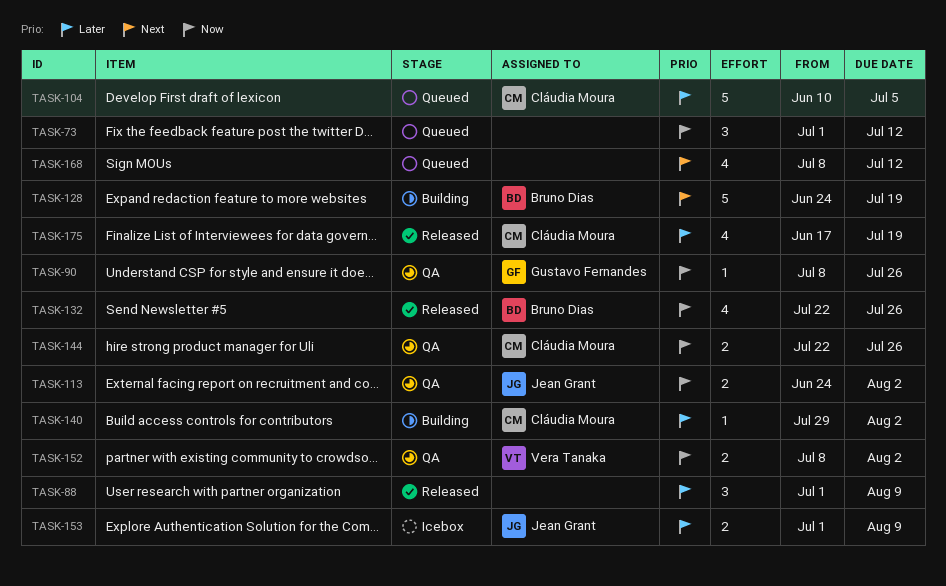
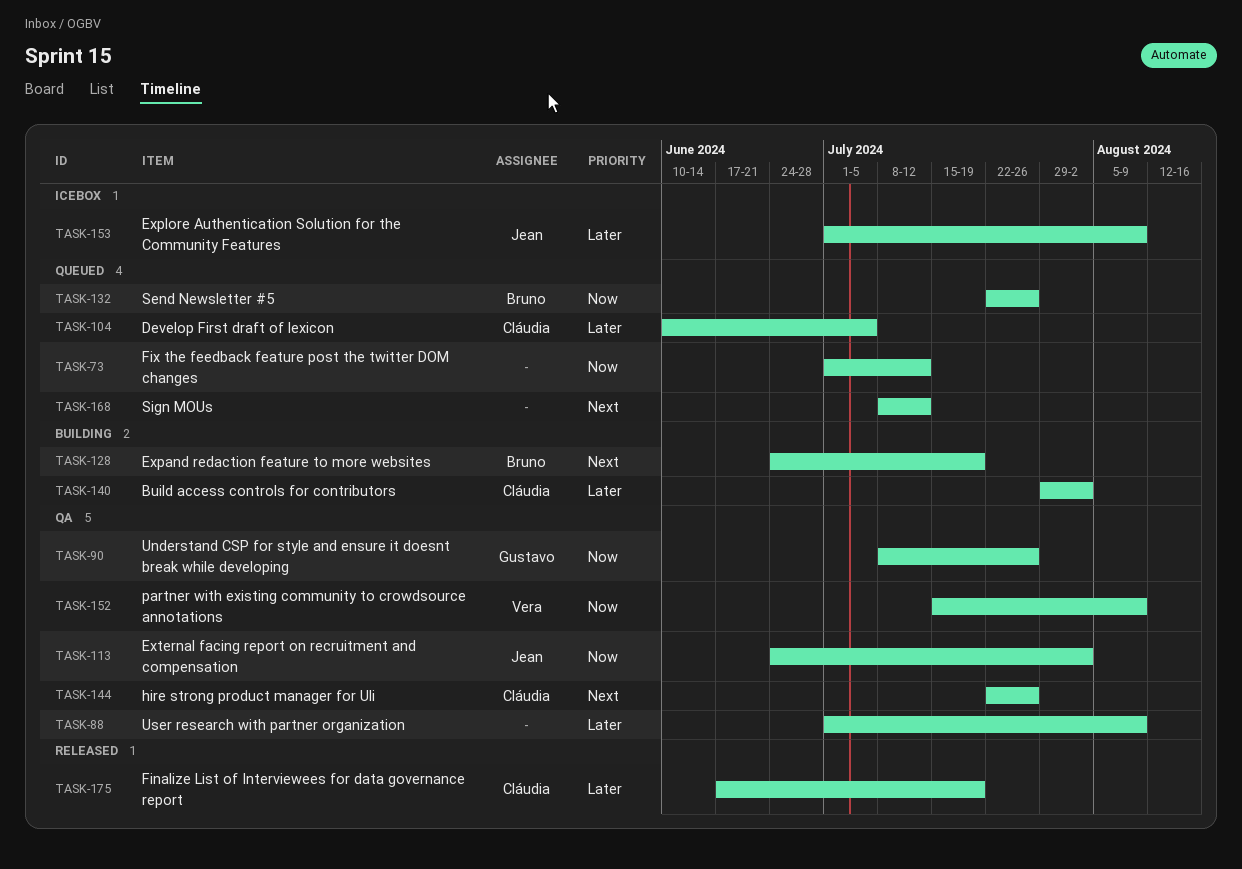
TASK-88, status: Released -> QA
TASK-132, status: Released -> Queued
TASK-144, priority: Now -> Next
TASK-152, start: Jul 8 -> Jul 15
TASK-152, due: Aug 2 -> Aug 9

